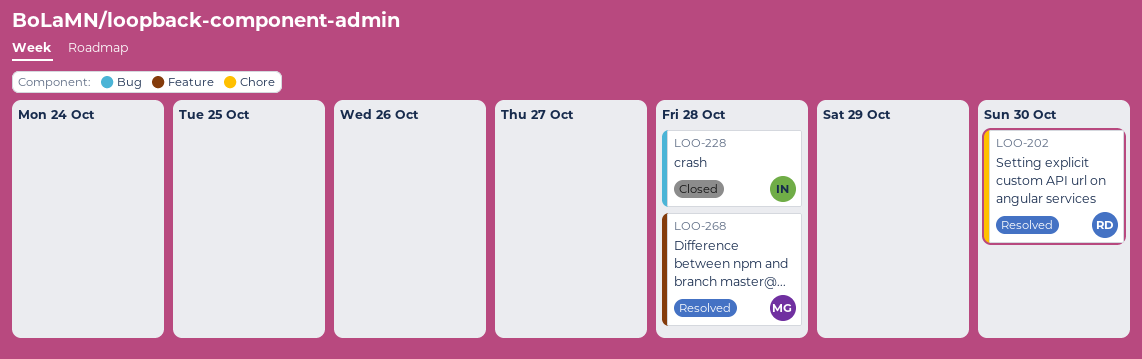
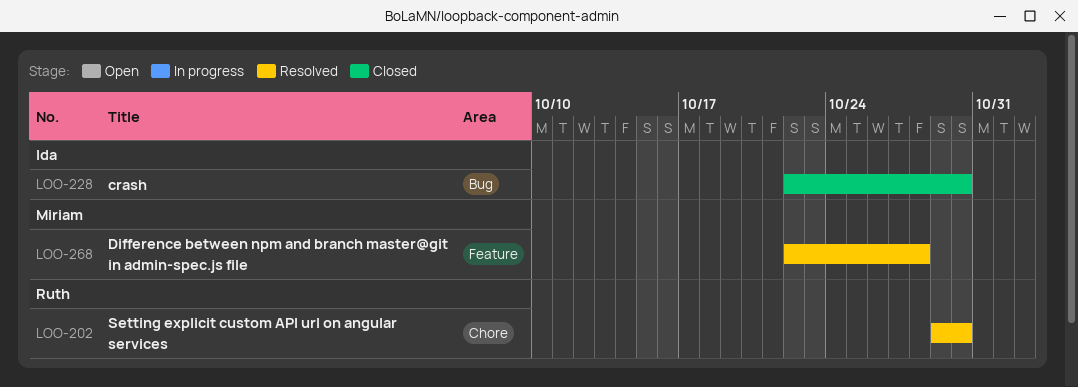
LOO-228, due: Oct 28 -> Oct 30

